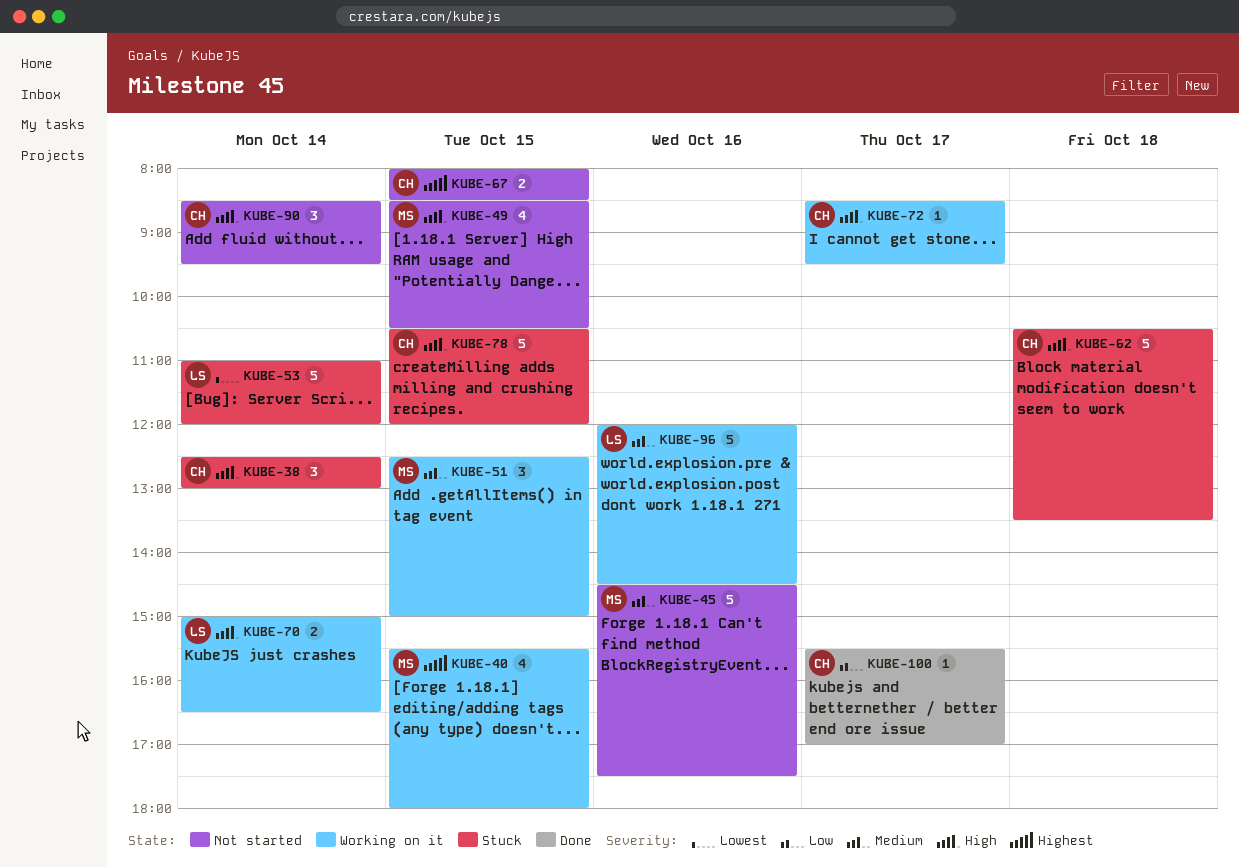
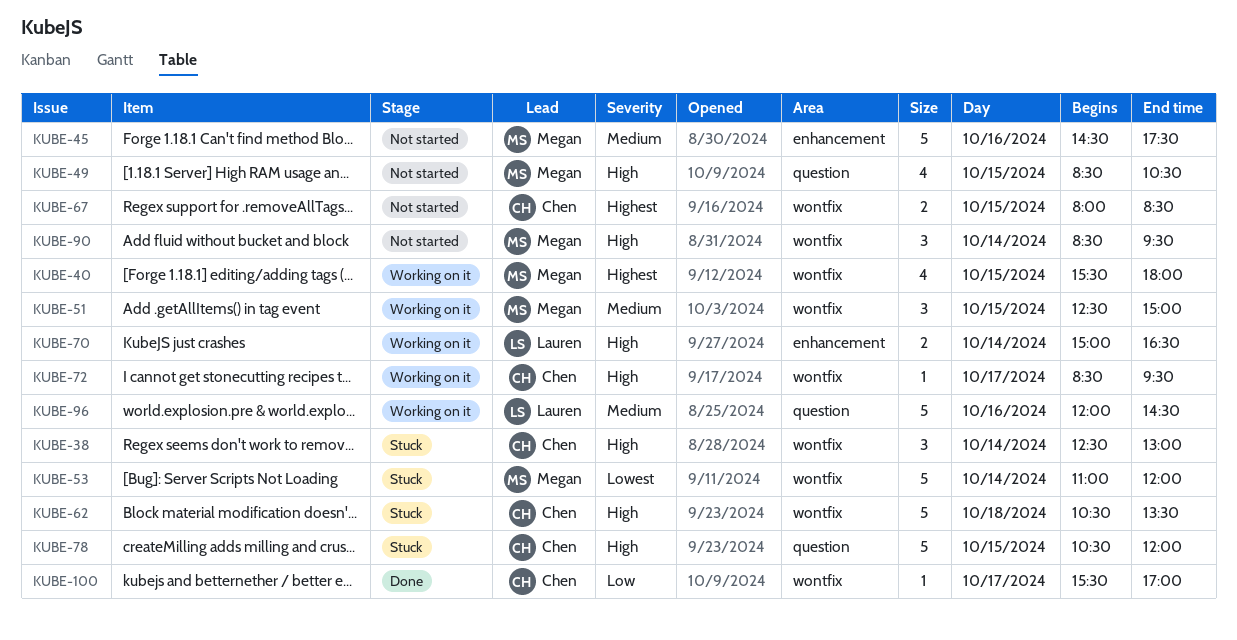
KUBE-53, owner: Lauren -> Megan
KUBE-90, owner: Chen -> Megan

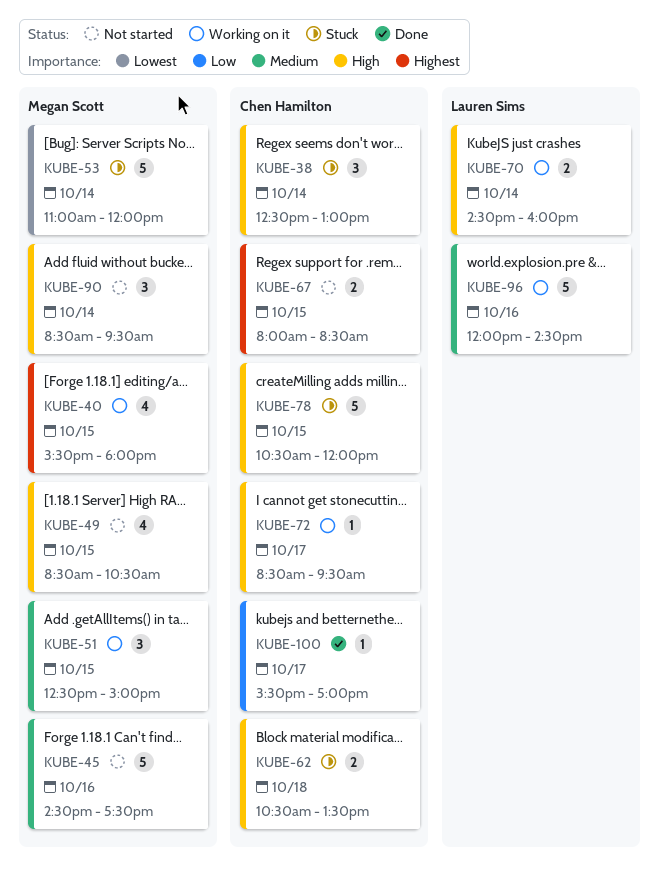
KUBE-62, estimate: 5 -> 2
KUBE-70, begins: 15:00 -> 14:30
KUBE-70, ends: 16:30 -> 16:00

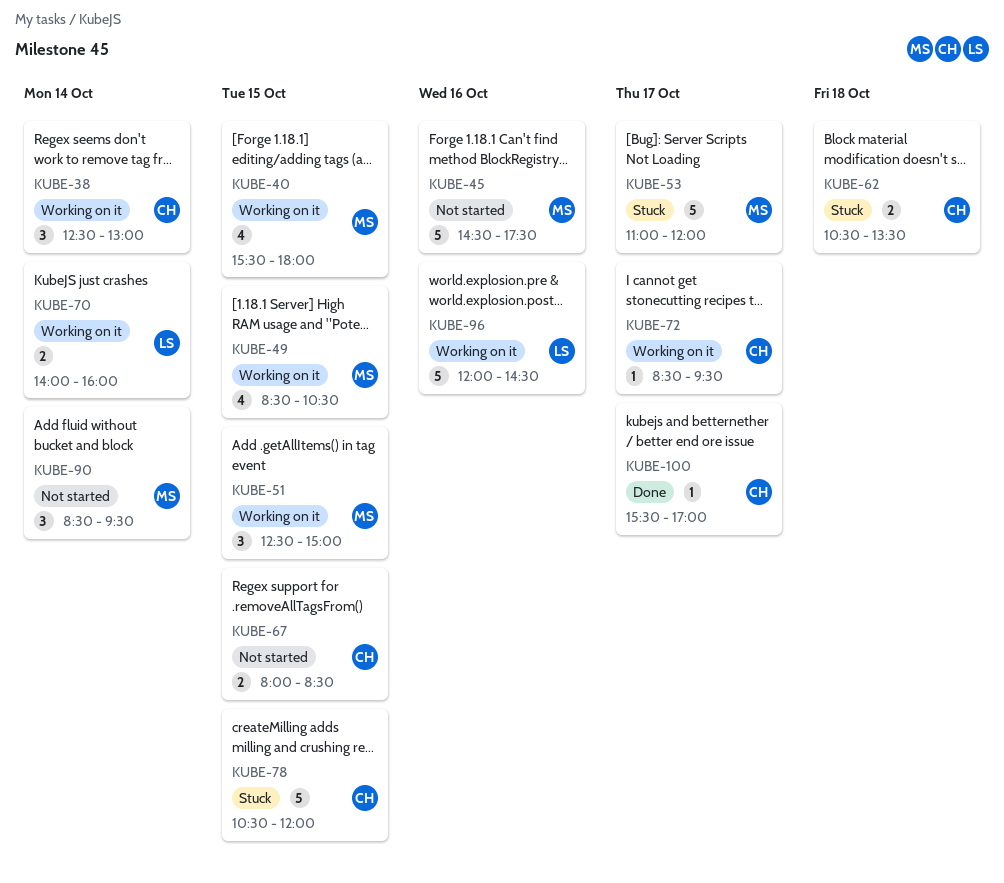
KUBE-38, status: Stuck -> Working on it
KUBE-49, status: Not started -> Working on it
KUBE-53, day: Oct 14 -> Oct 17
KUBE-70, begins: 14:30 -> 14:00

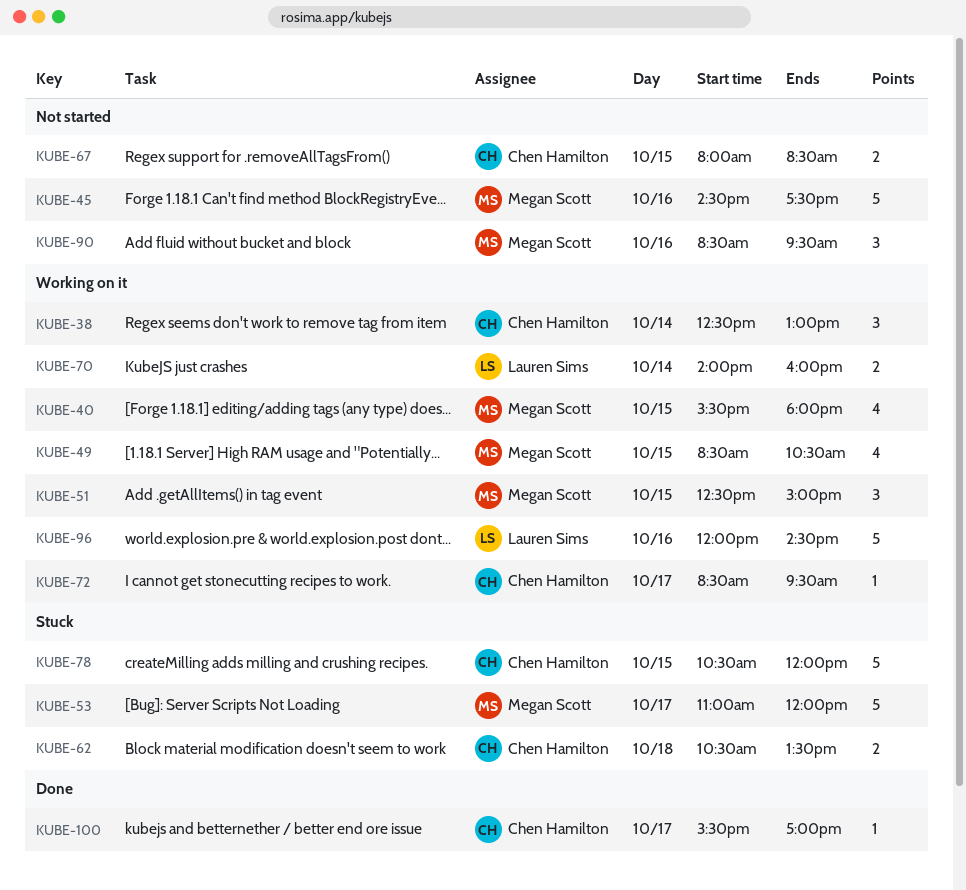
KUBE-90, day: Oct 14 -> Oct 16

